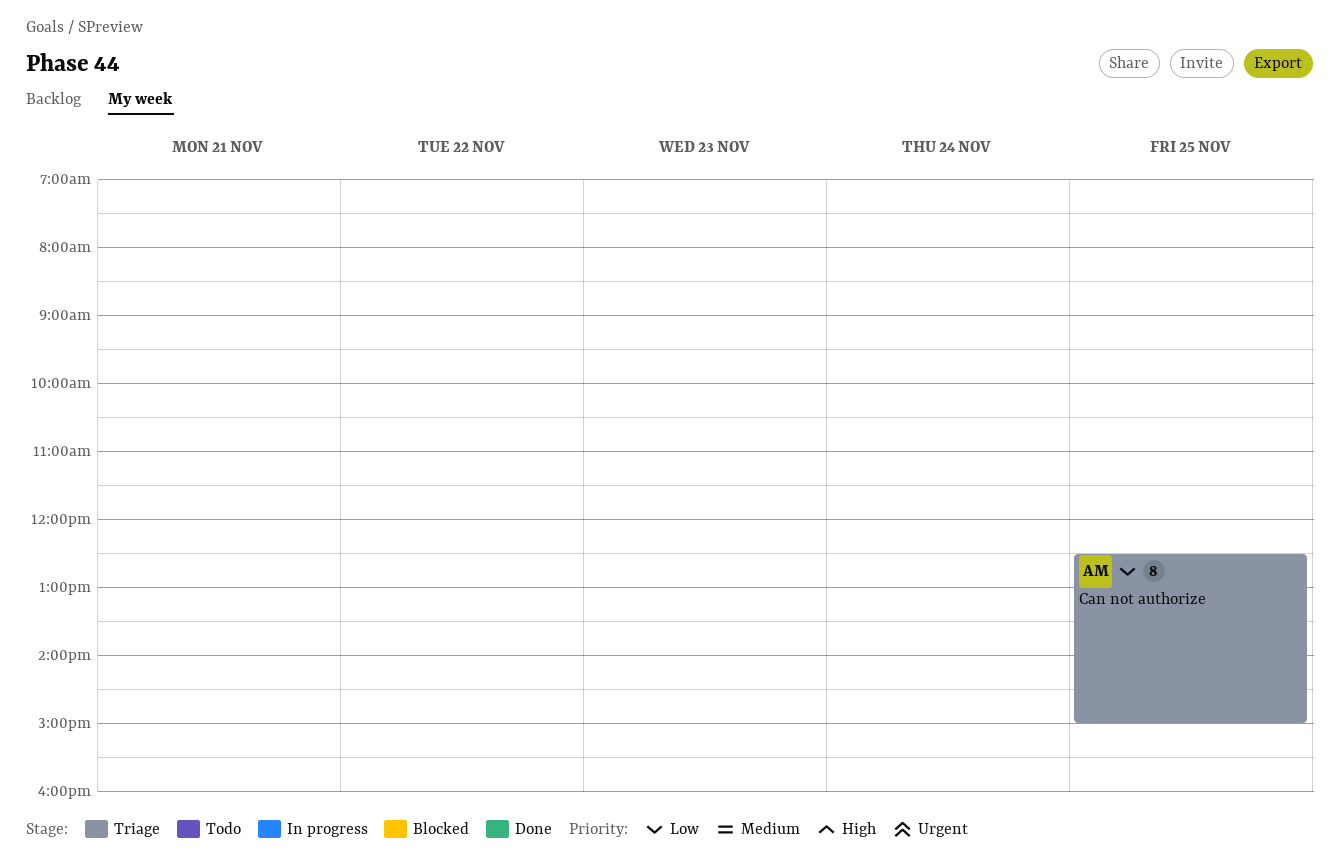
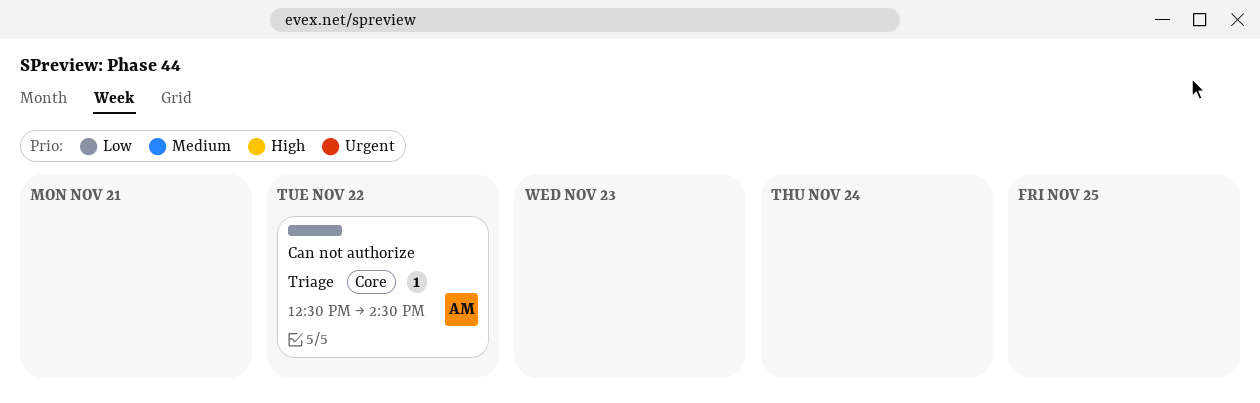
Can not authorize, estimate: 8 -> 1
Can not authorize, day: Nov 25 -> Nov 22
Can not authorize, ends: 15:00 -> 14:30

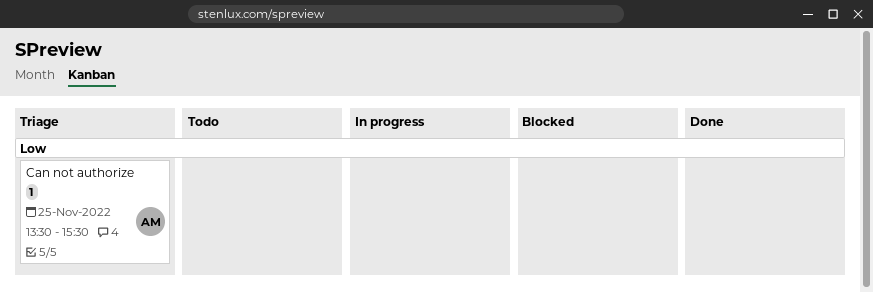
Can not authorize, day: Nov 22 -> Nov 25
Can not authorize, begins: 12:30 -> 13:30
Can not authorize, ends: 14:30 -> 15:30

